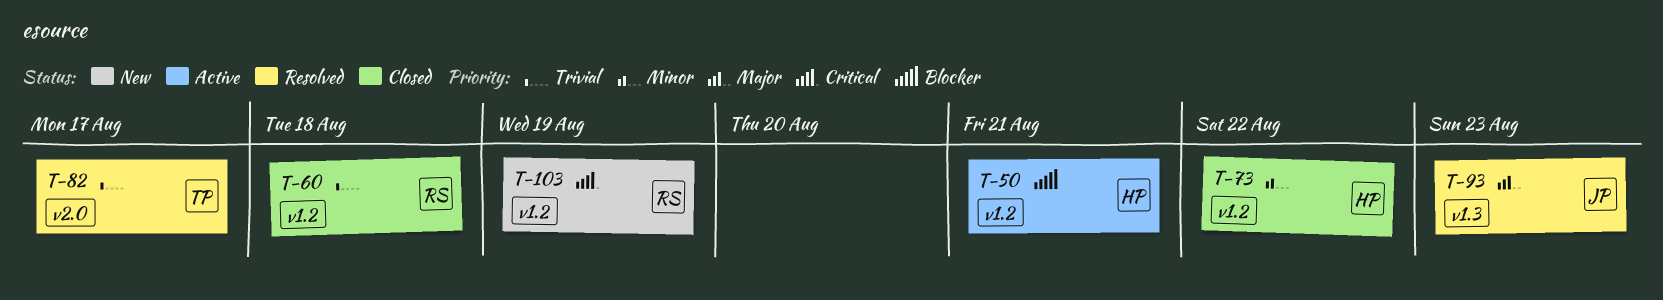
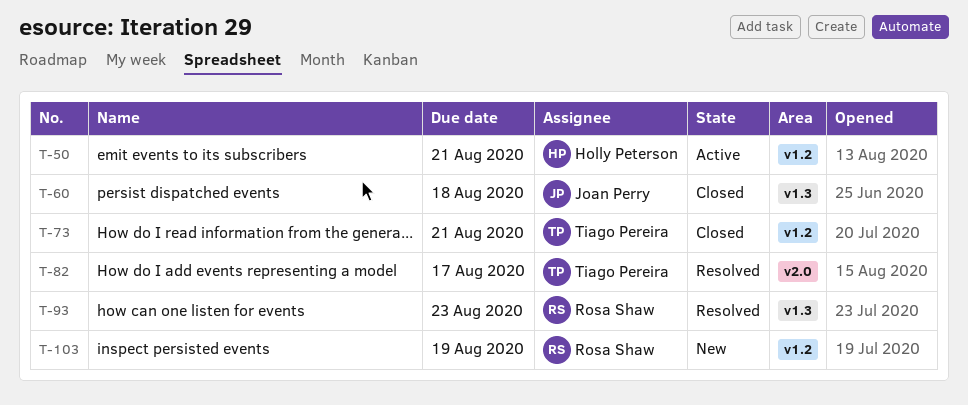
T-60, owner: Rosa Shaw -> Joan Perry
T-60, label: v1.2 -> v1.3
T-73, owner: Holly Peterson -> Tiago Pereira
T-73, due: Aug 22 -> Aug 21
T-93, owner: Joan Perry -> Rosa Shaw

